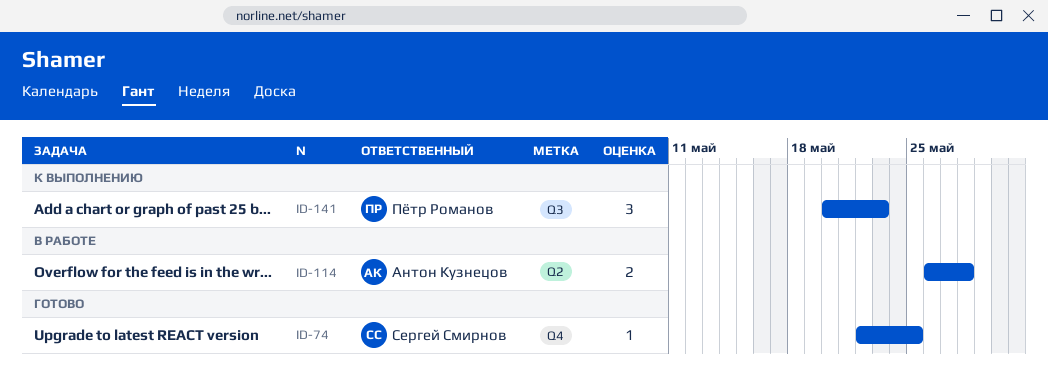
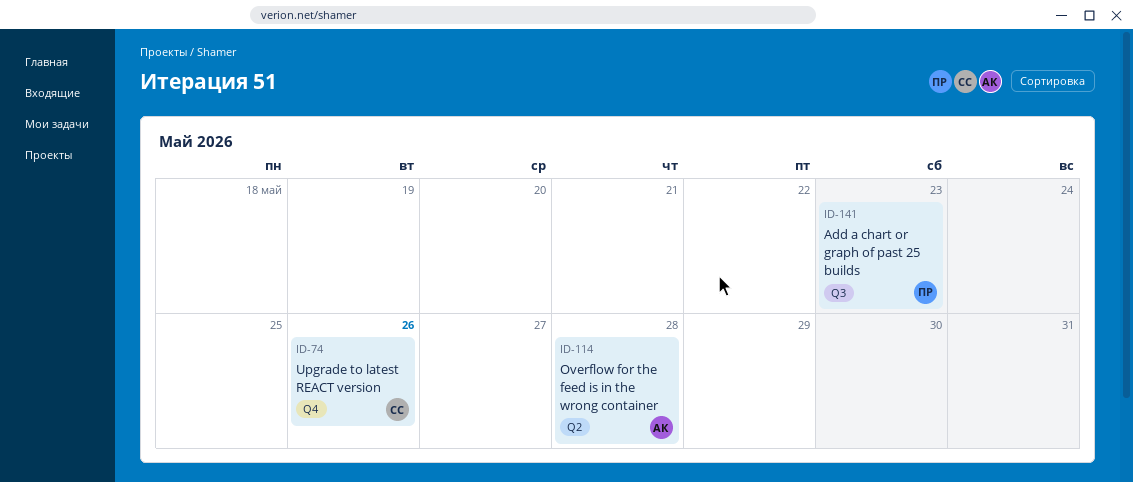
ID-74, due: May 25 -> May 26

